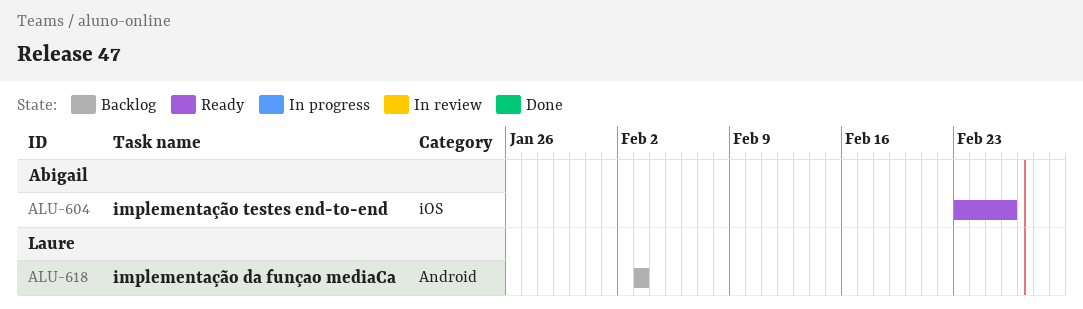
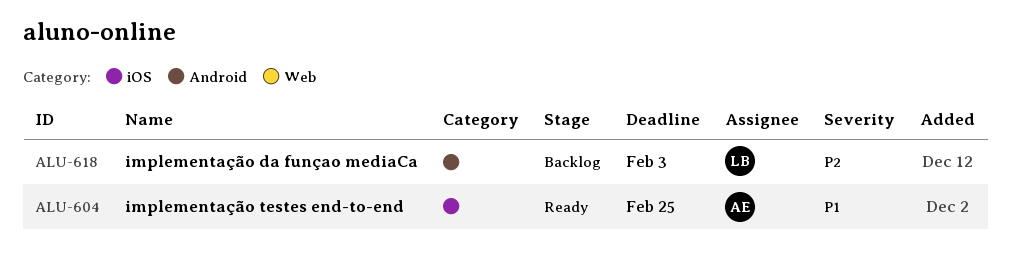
ALU-604, due: Feb 26 -> Feb 25

